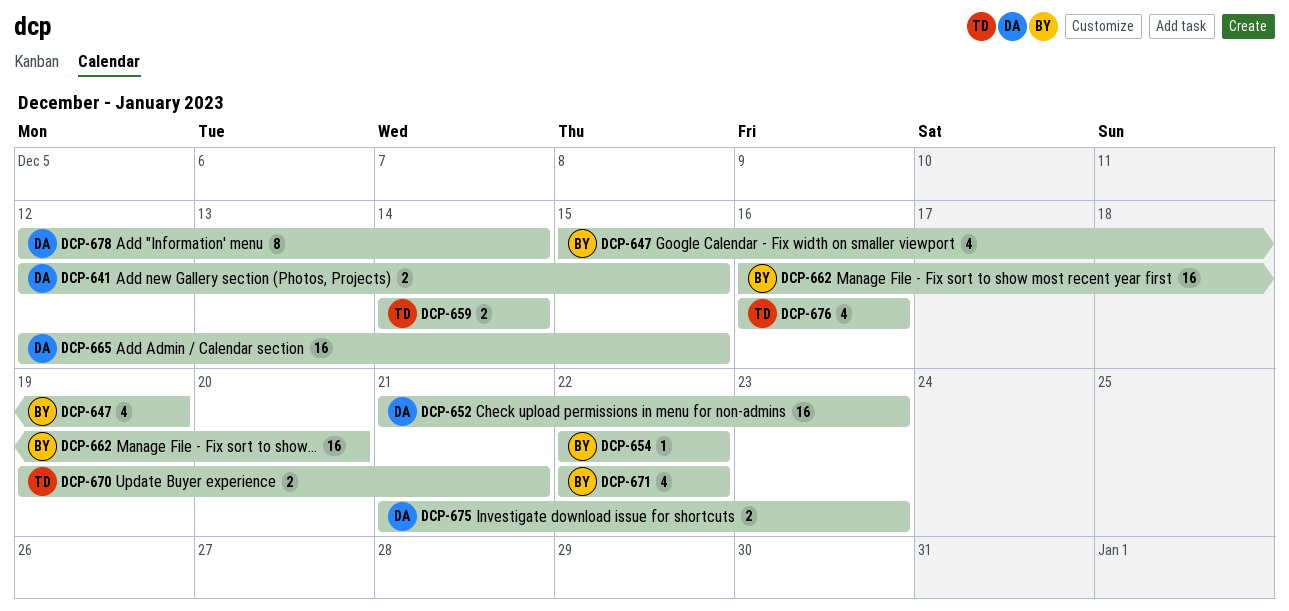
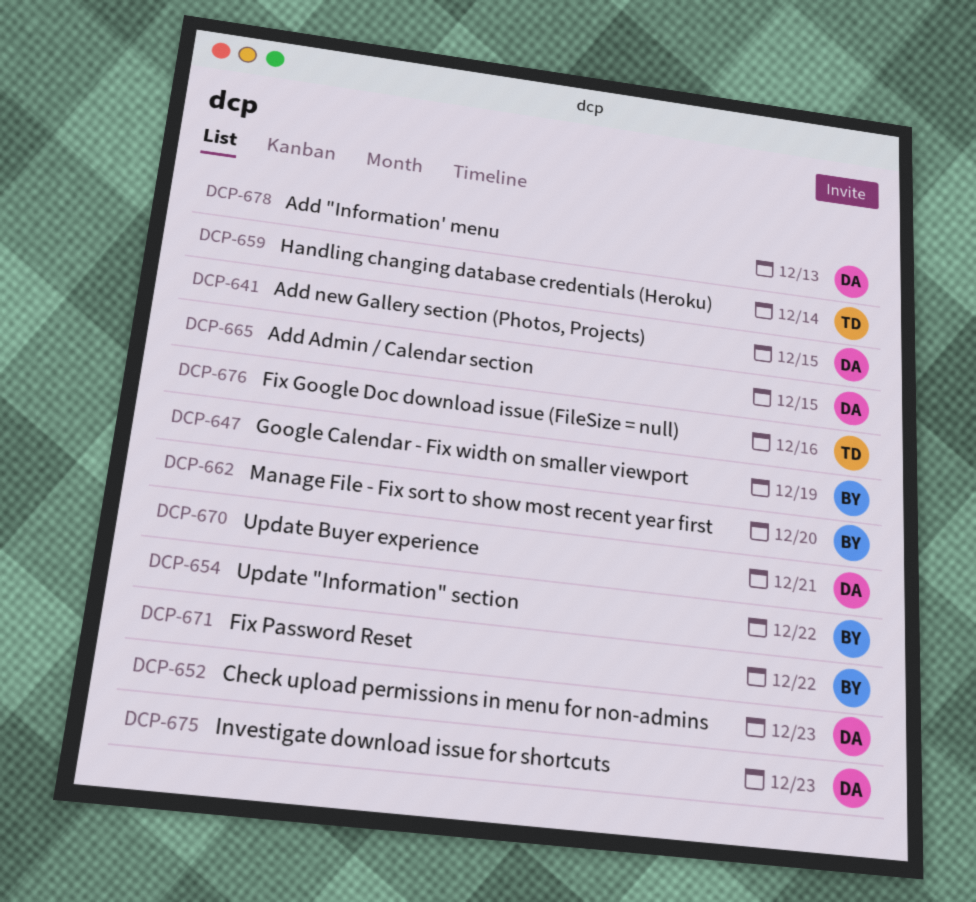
DCP-670, owner: TD -> DA
DCP-678, due: Dec 14 -> Dec 13

